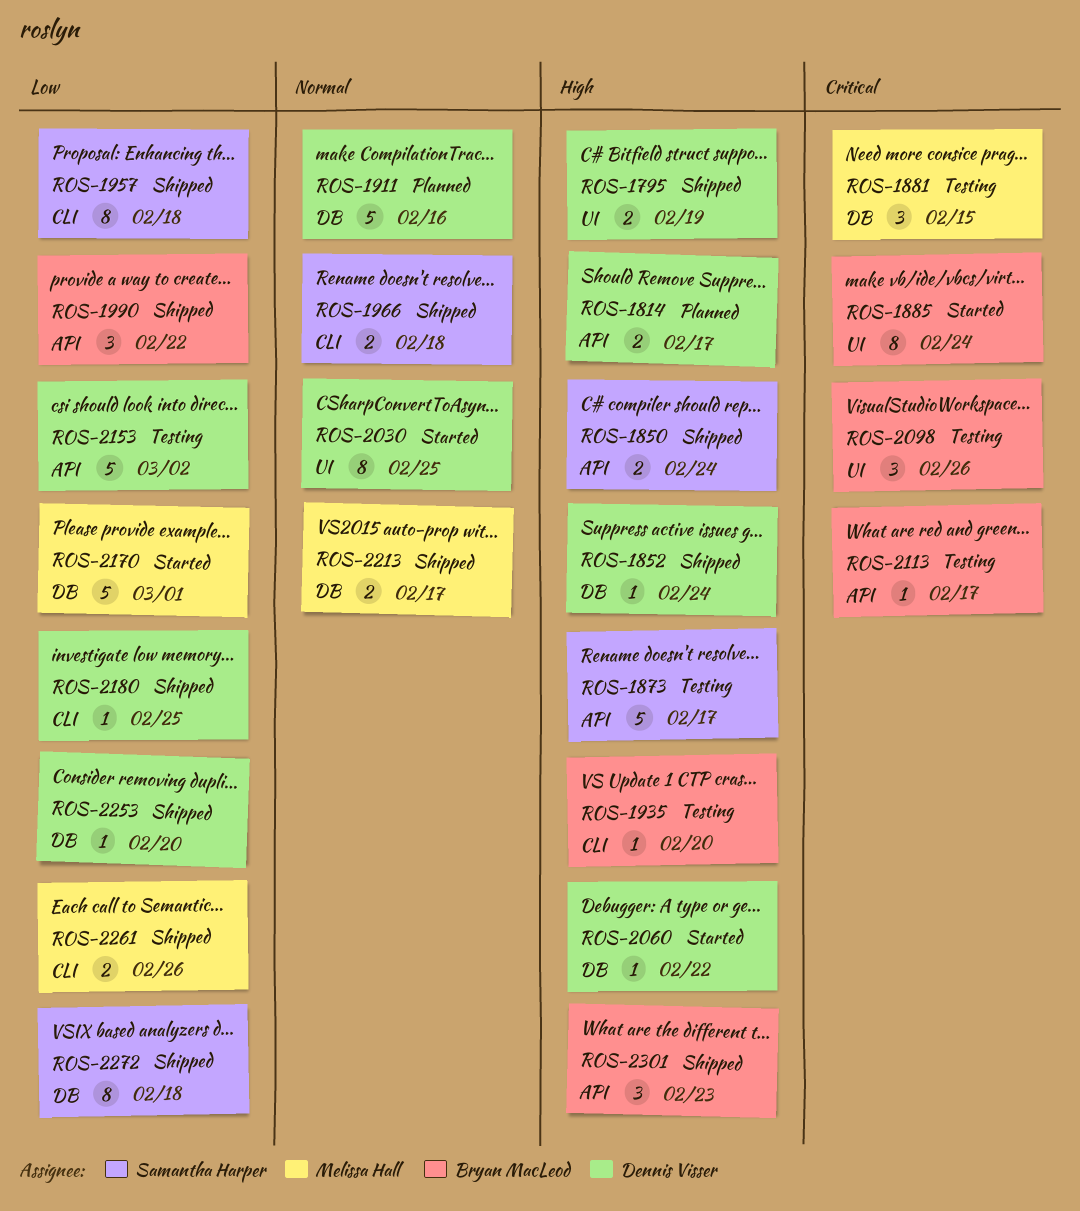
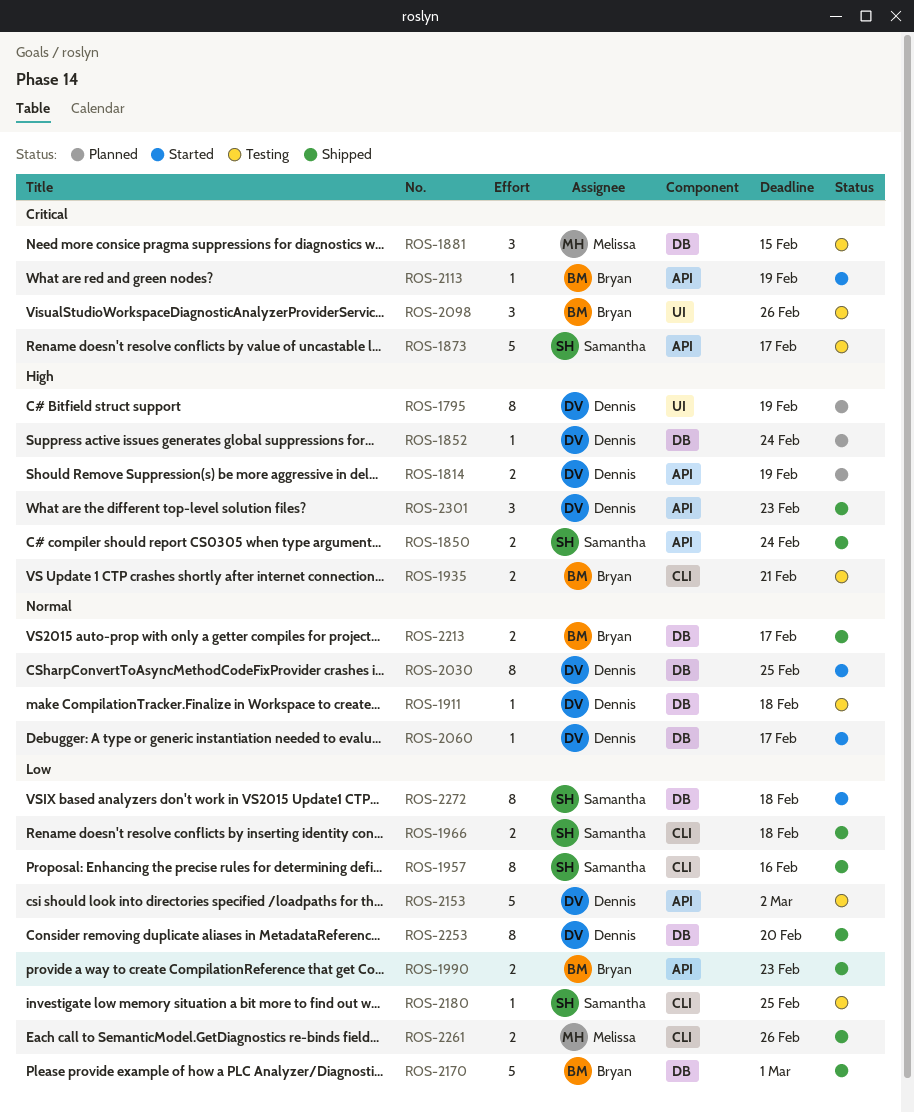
ROS-1795, status: Shipped -> Planned
ROS-1795, estimate: 2 -> 8
ROS-1814, due: Feb 17 -> Feb 19
ROS-1852, status: Shipped -> Planned
ROS-1873, priority: High -> Critical
ROS-1885: present -> none
ROS-1911, status: Planned -> Testing
ROS-1911, estimate: 5 -> 1
ROS-1911, due: Feb 16 -> Feb 18
ROS-1935, estimate: 1 -> 2
ROS-1935, due: Feb 20 -> Feb 21
ROS-1957, due: Feb 18 -> Feb 16
ROS-1966, priority: Normal -> Low
ROS-1990, estimate: 3 -> 2
ROS-1990, due: Feb 22 -> Feb 23
ROS-2030, label: UI -> DB
ROS-2060, priority: High -> Normal
ROS-2060, due: Feb 22 -> Feb 17
ROS-2113, status: Testing -> Started
ROS-2113, due: Feb 17 -> Feb 19
ROS-2170, status: Started -> Shipped
ROS-2170, owner: Melissa Hall -> Bryan MacLeod
ROS-2180, status: Shipped -> Testing
ROS-2180, owner: Dennis Visser -> Samantha Harper
ROS-2213, owner: Melissa Hall -> Bryan MacLeod
ROS-2253, estimate: 1 -> 8
ROS-2272, status: Shipped -> Started
ROS-2301, owner: Bryan MacLeod -> Dennis Visser

